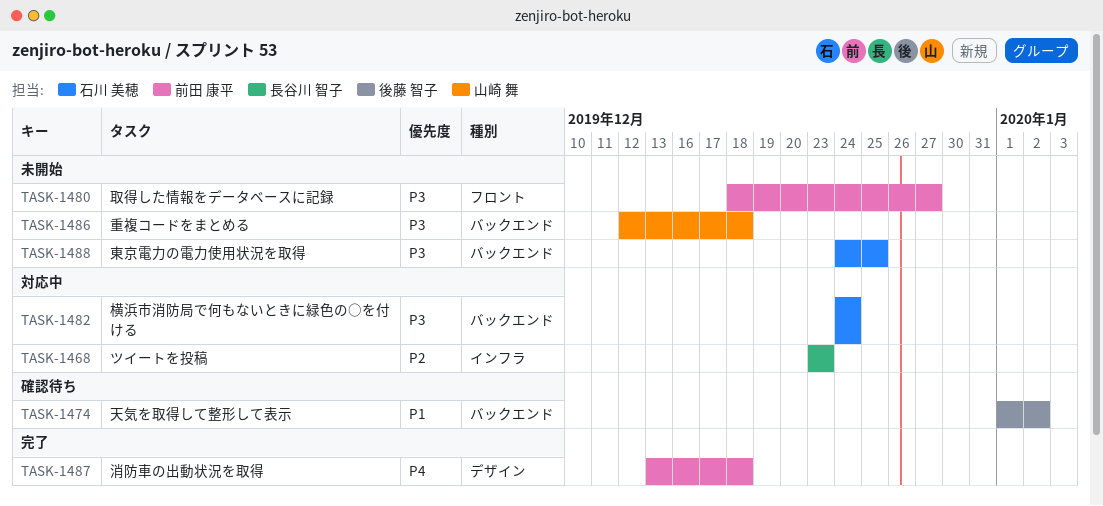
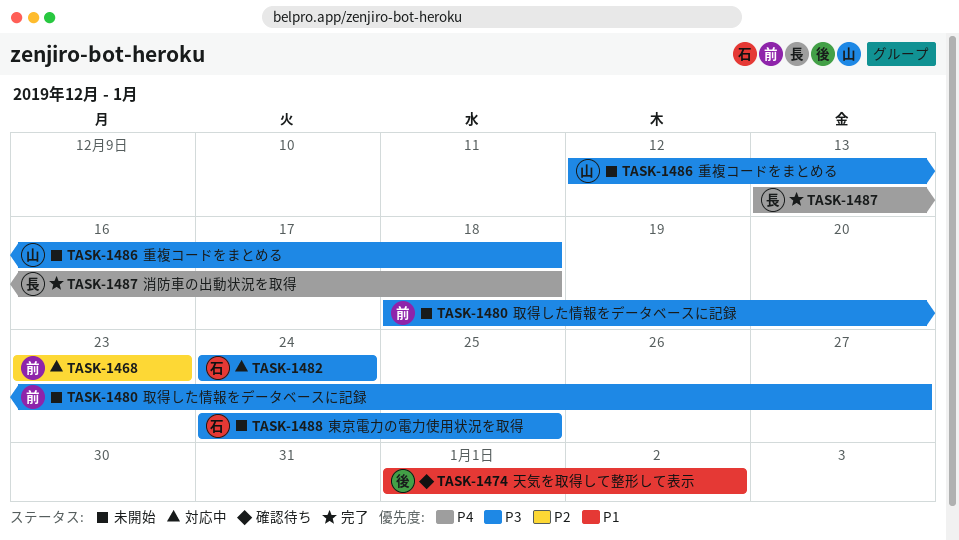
TASK-1468, owner: 長谷川 智子 -> 前田 康平
TASK-1487, owner: 前田 康平 -> 長谷川 智子

